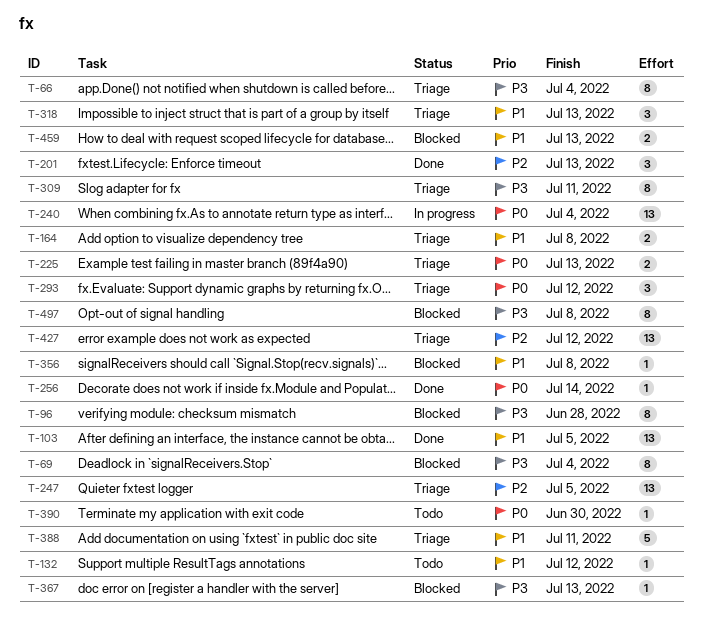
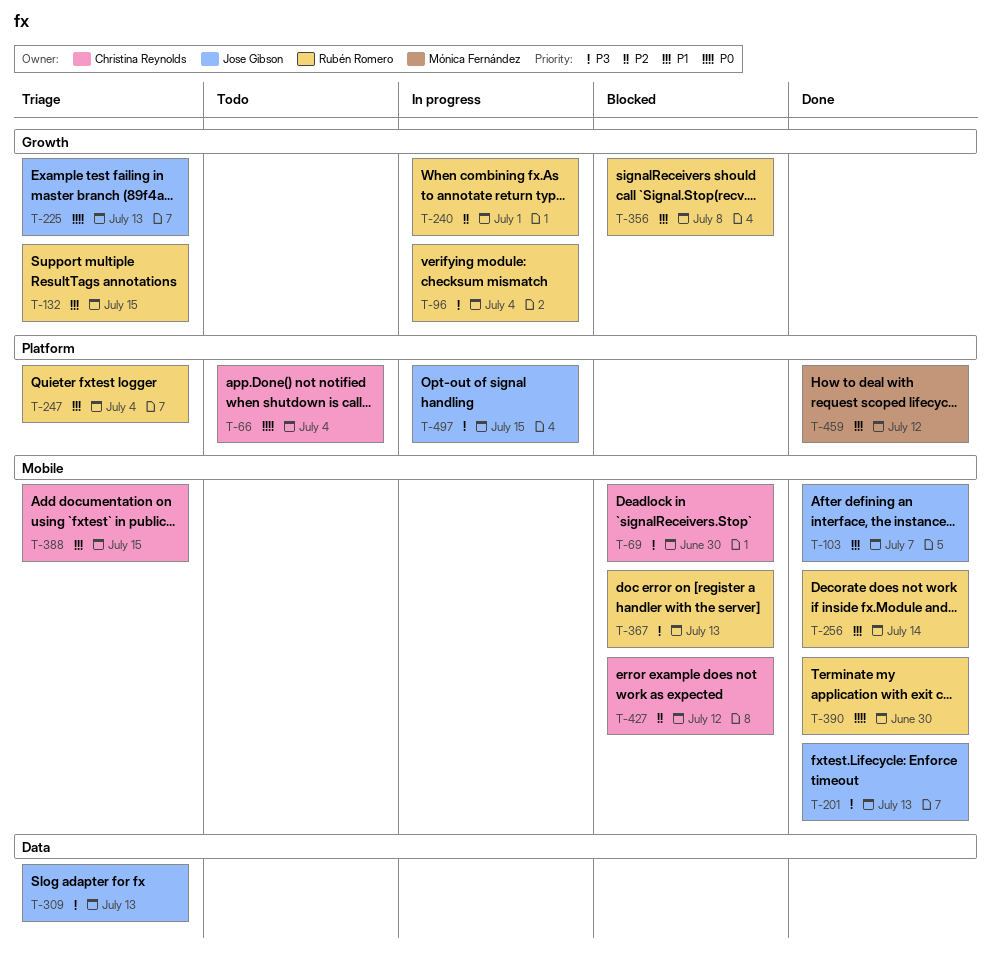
T-66, status: Triage -> Todo
T-66, priority: P3 -> P0
T-69, due: Jul 4 -> Jun 30
T-96, status: Blocked -> In progress
T-96, due: Jun 28 -> Jul 4
T-103, due: Jul 5 -> Jul 7
T-132, status: Todo -> Triage
T-132, due: Jul 12 -> Jul 15
T-164: present -> none
T-201, priority: P2 -> P3
T-240, priority: P0 -> P2
T-240, due: Jul 4 -> Jul 1
T-247, priority: P2 -> P1
T-247, due: Jul 5 -> Jul 4
T-256, priority: P0 -> P1
T-293: present -> none
T-309, due: Jul 11 -> Jul 13
T-318: present -> none
T-388, due: Jul 11 -> Jul 15
T-390, status: Todo -> Done
T-427, status: Triage -> Blocked
T-459, status: Blocked -> Done
T-459, due: Jul 13 -> Jul 12
T-497, status: Blocked -> In progress
T-497, due: Jul 8 -> Jul 15

